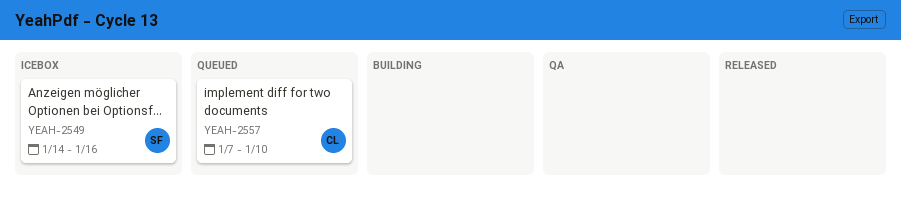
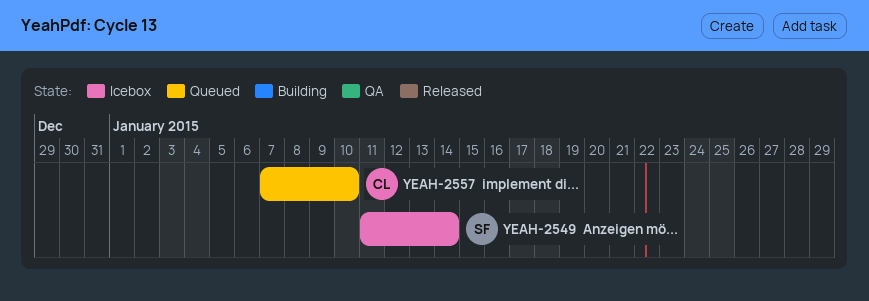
YEAH-2549, start: Jan 14 -> Jan 11
YEAH-2549, due: Jan 16 -> Jan 14

